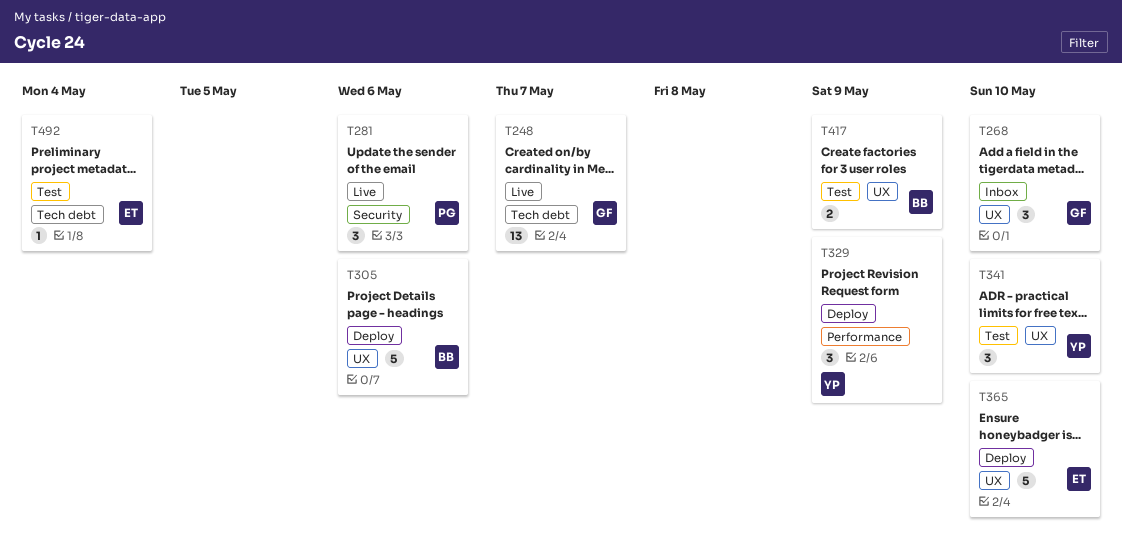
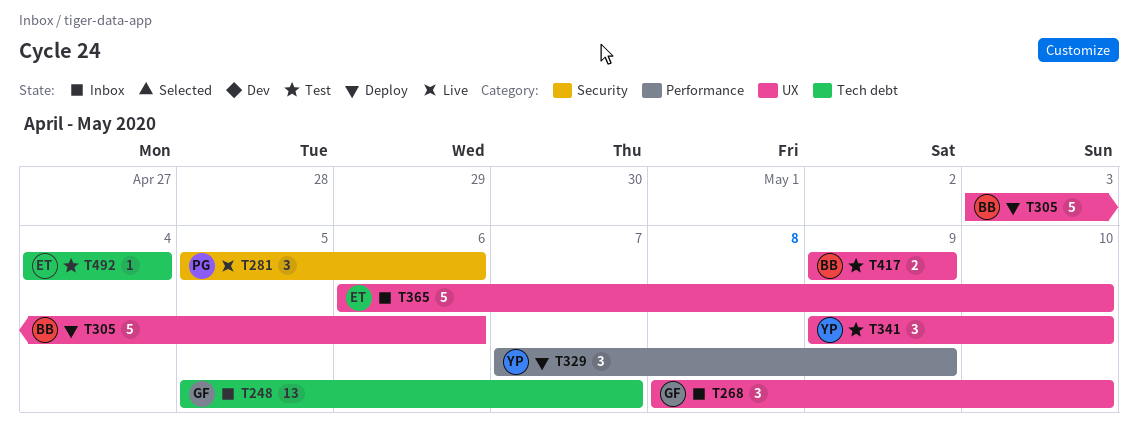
T248, status: Live -> Inbox
T365, status: Deploy -> Inbox

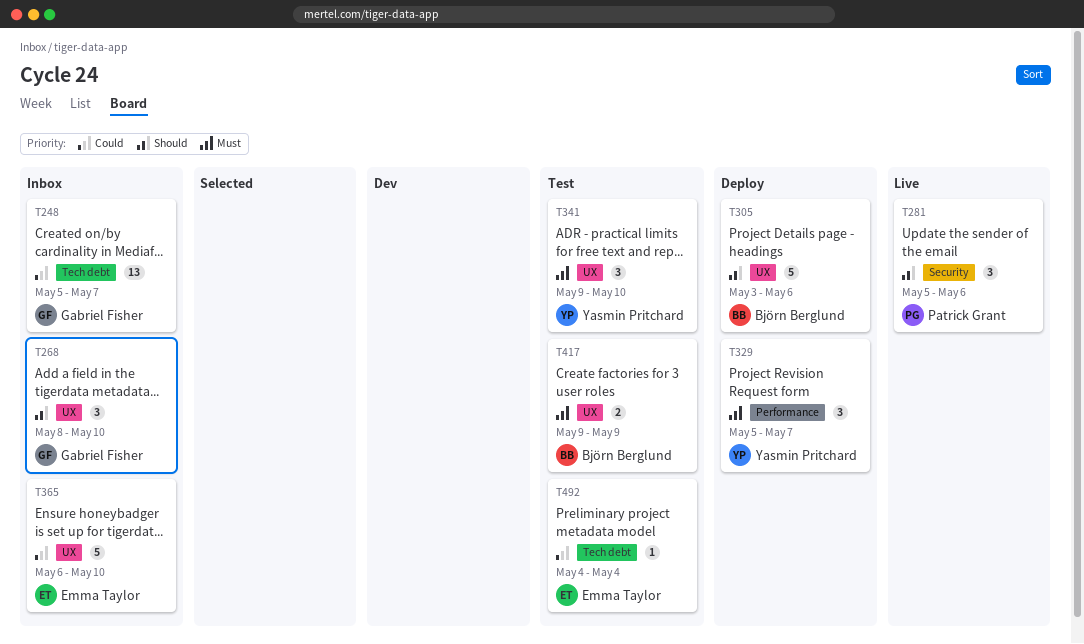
T329, start: May 7 -> May 5
T329, due: May 9 -> May 7

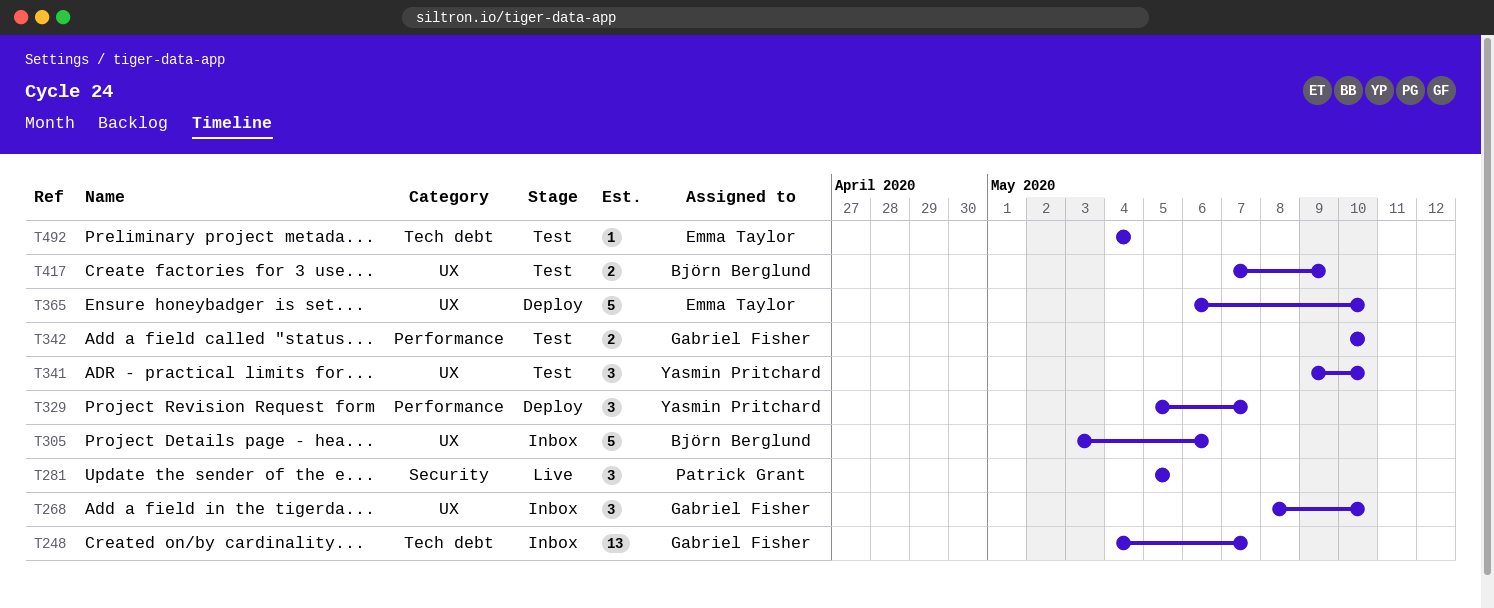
T248, start: May 5 -> May 4
T281, due: May 6 -> May 5
T305, status: Deploy -> Inbox
T342: none -> present
T365, status: Inbox -> Deploy
T417, start: May 9 -> May 7

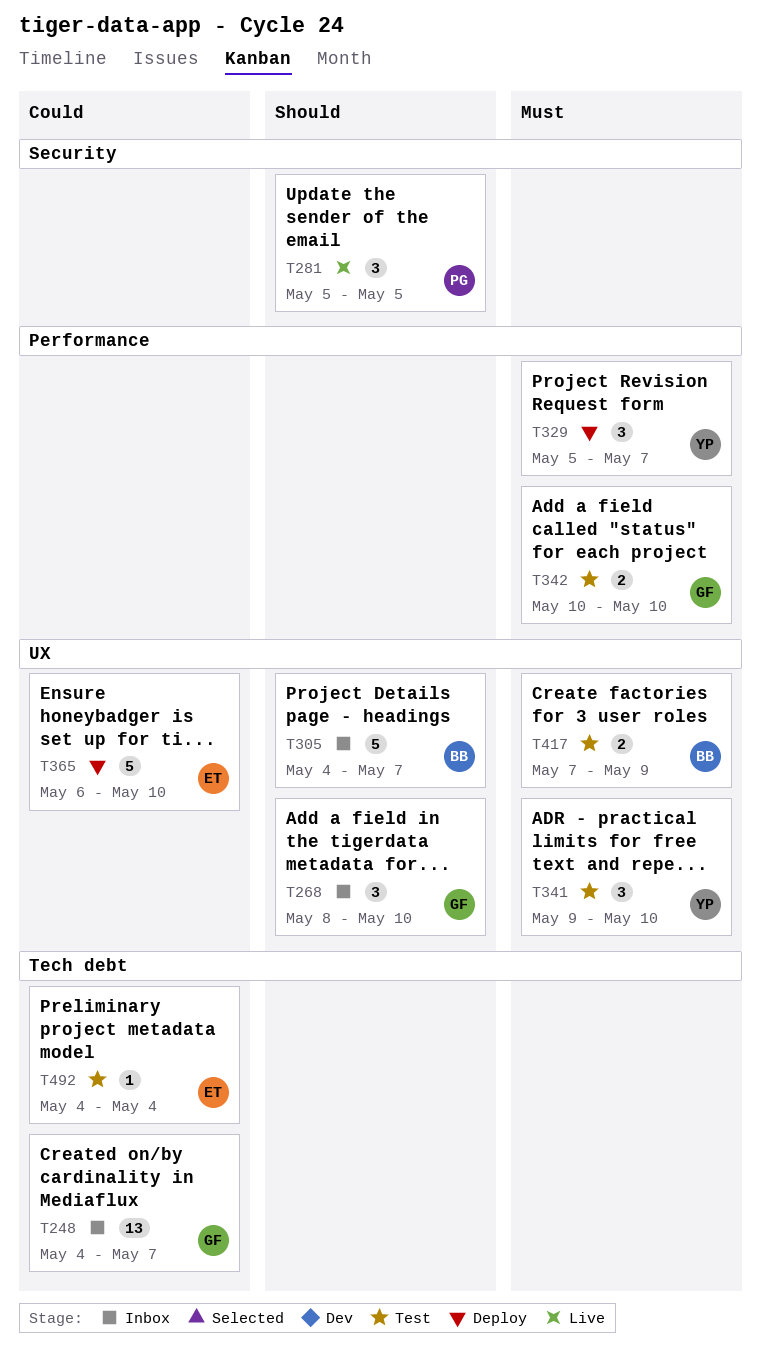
T305, start: May 3 -> May 4
T305, due: May 6 -> May 7

